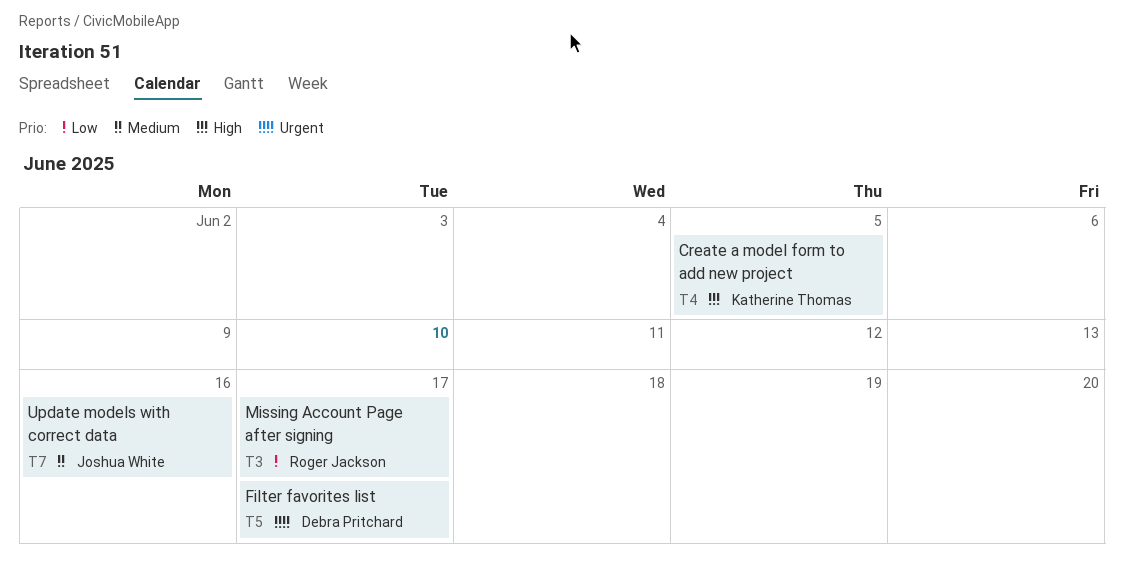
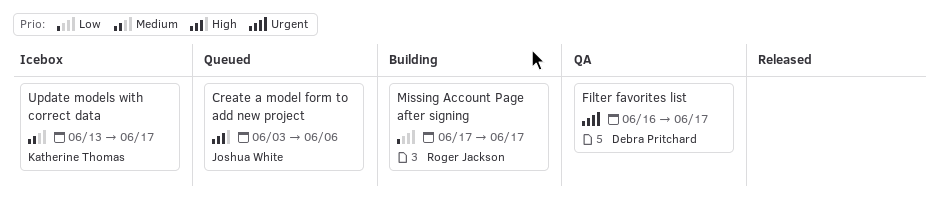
Create a model form to add new project, owner: Katherine Thomas -> Joshua White
Create a model form to add new project, due: Jun 5 -> Jun 6
Update models with correct data, owner: Joshua White -> Katherine Thomas
Update models with correct data, due: Jun 16 -> Jun 17

